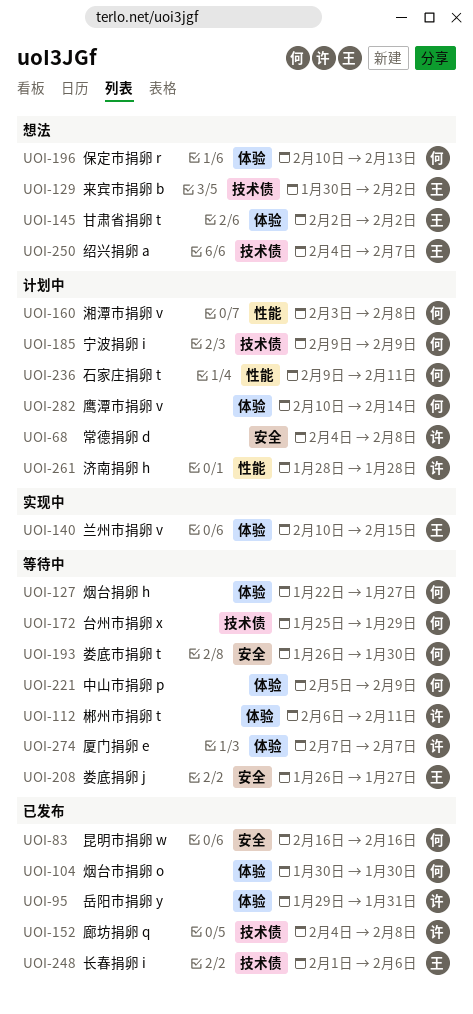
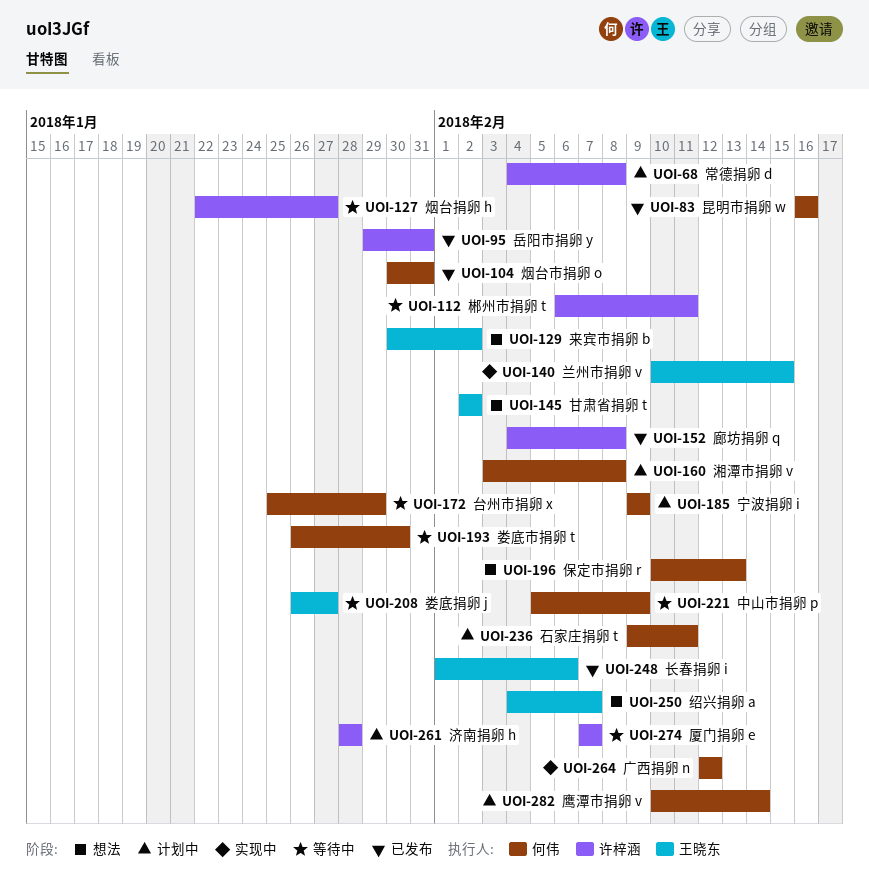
UOI-104, due: Jan 30 -> Jan 31
UOI-127, owner: 何伟 -> 许梓涵
UOI-264: none -> present

